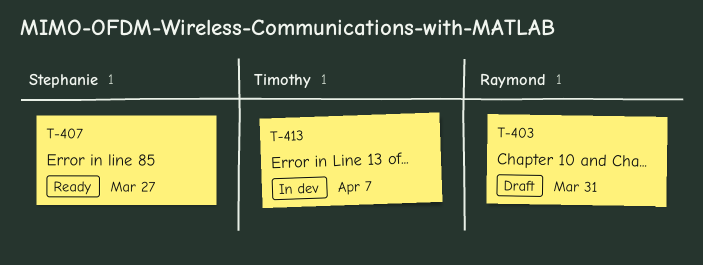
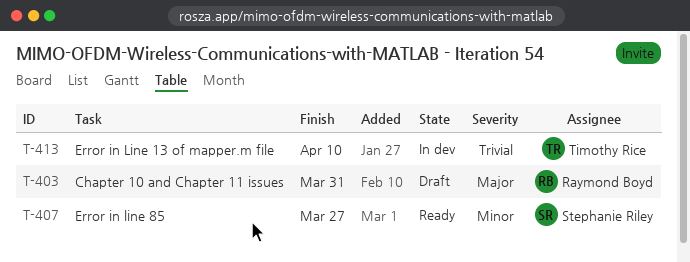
T-413, due: Apr 7 -> Apr 10

